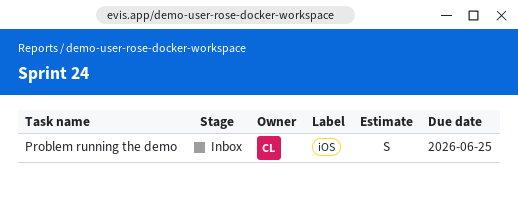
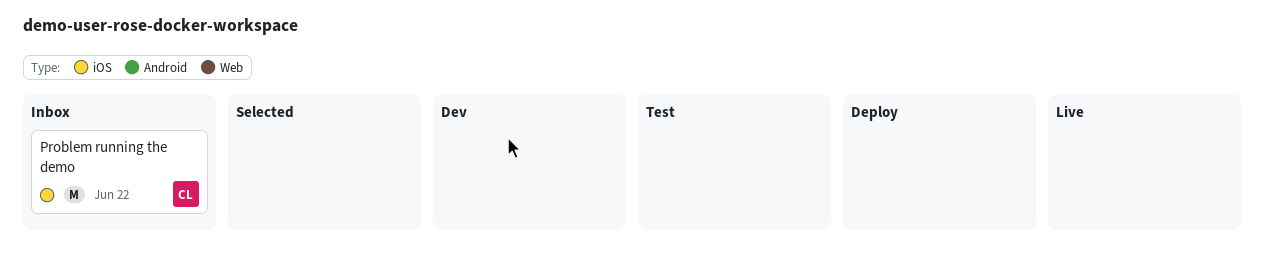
Problem running the demo, estimate: S -> M
Problem running the demo, due: Jun 25 -> Jun 22

